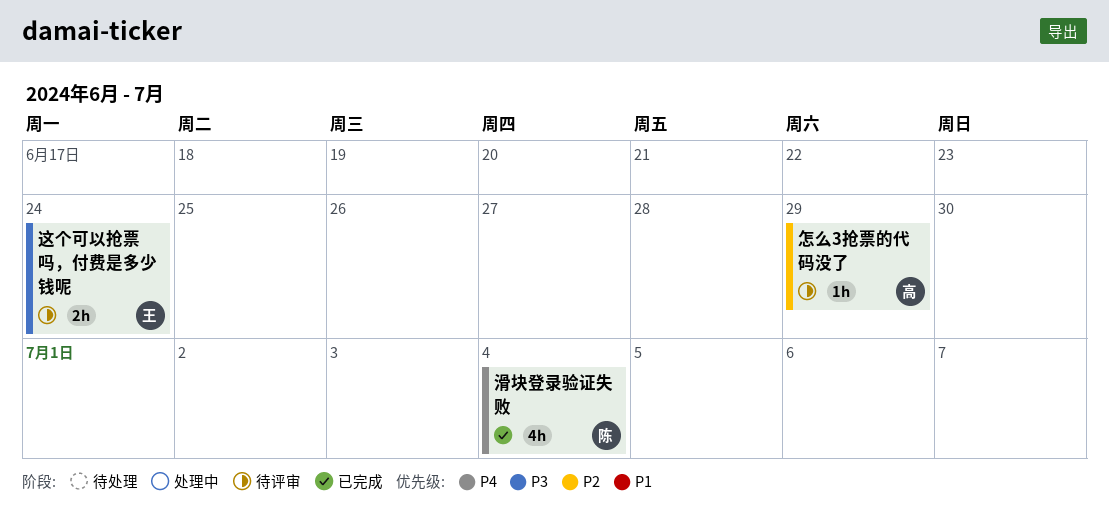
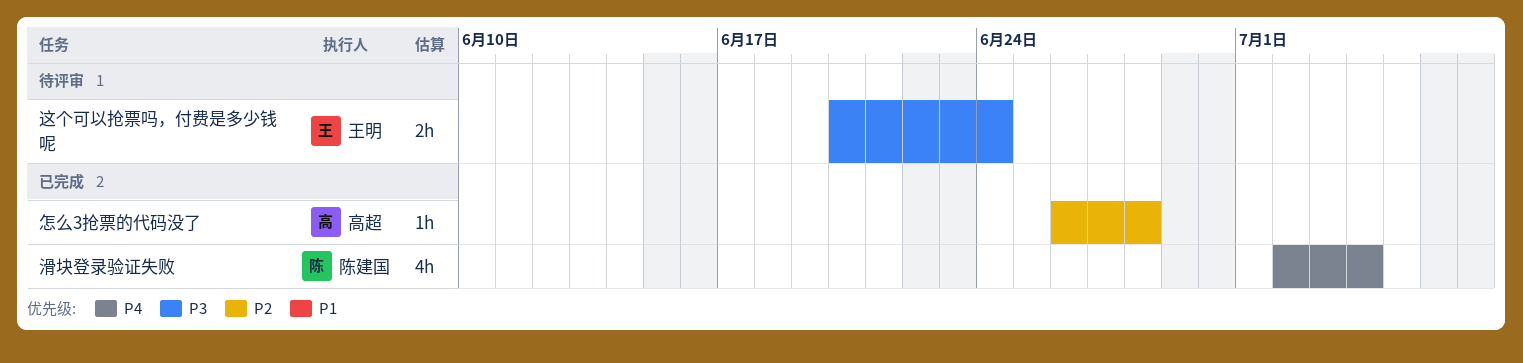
怎么3抢票的代码没了, status: 待评审 -> 已完成
怎么3抢票的代码没了, due: Jun 29 -> Jun 28

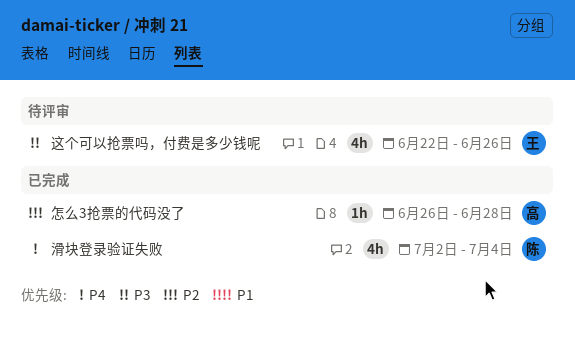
这个可以抢票吗，付费是多少钱呢, estimate: 2h -> 4h
这个可以抢票吗，付费是多少钱呢, start: Jun 20 -> Jun 22
这个可以抢票吗，付费是多少钱呢, due: Jun 24 -> Jun 26

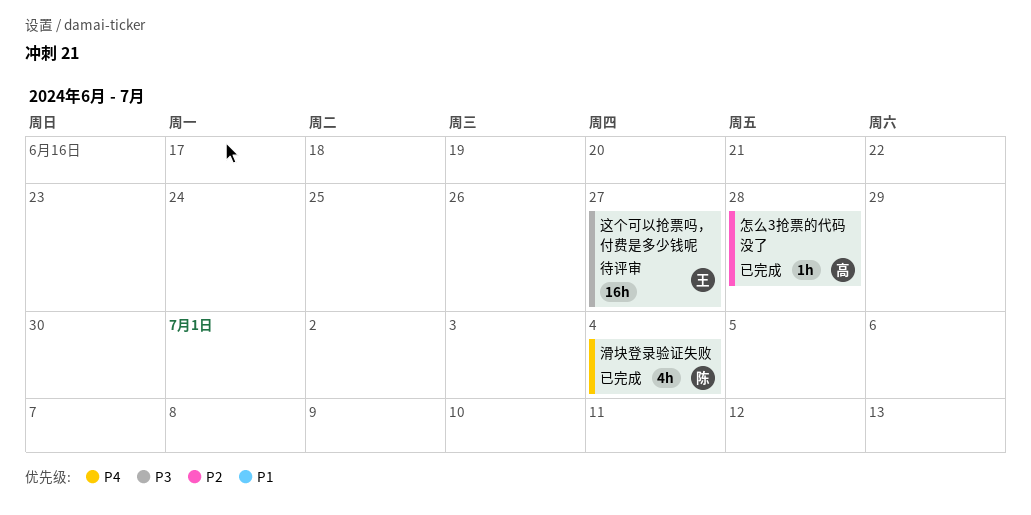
这个可以抢票吗，付费是多少钱呢, estimate: 4h -> 16h
这个可以抢票吗，付费是多少钱呢, due: Jun 26 -> Jun 27

